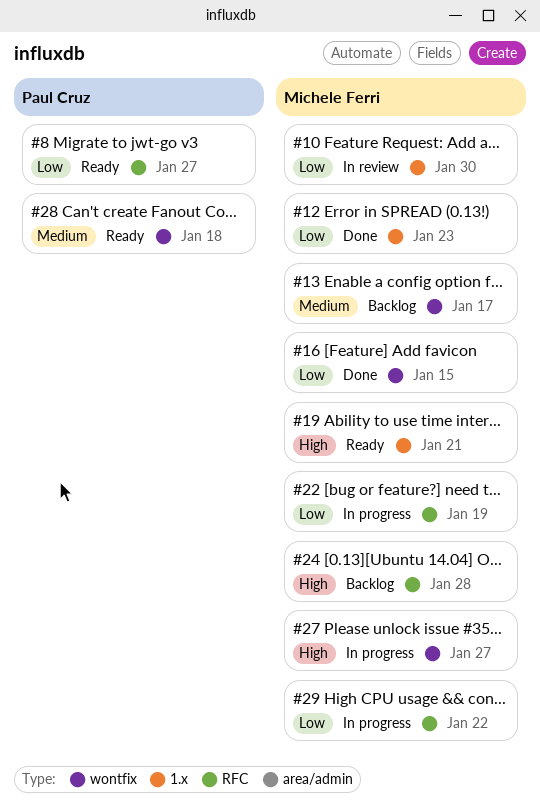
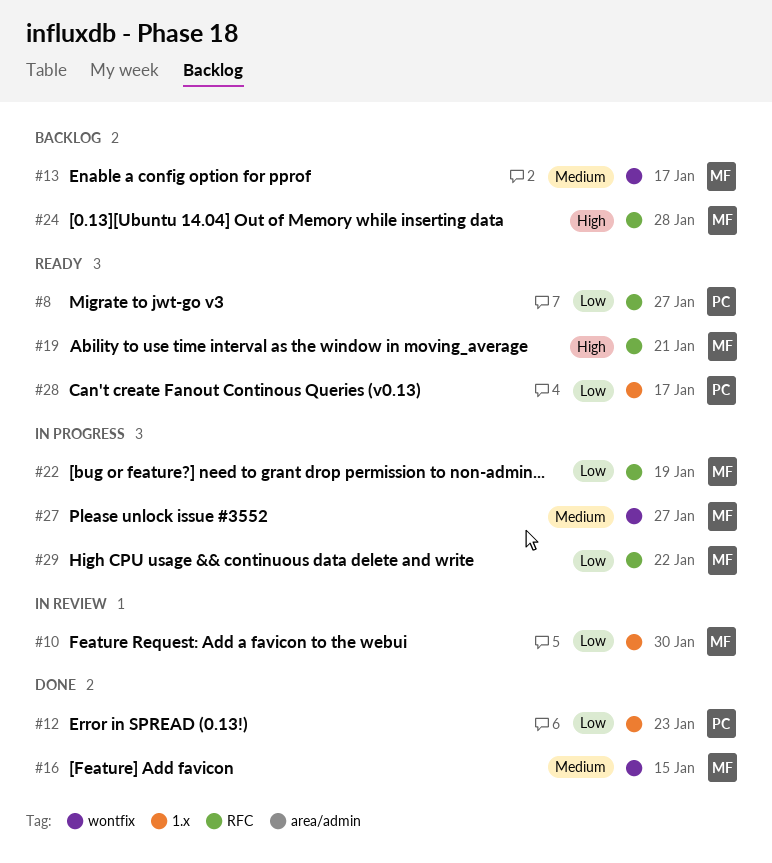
#12, owner: Michele Ferri -> Paul Cruz
#16, priority: Low -> Medium
#19, label: 1.x -> RFC
#27, priority: High -> Medium
#28, priority: Medium -> Low
#28, label: wontfix -> 1.x
#28, due: Jan 18 -> Jan 17

